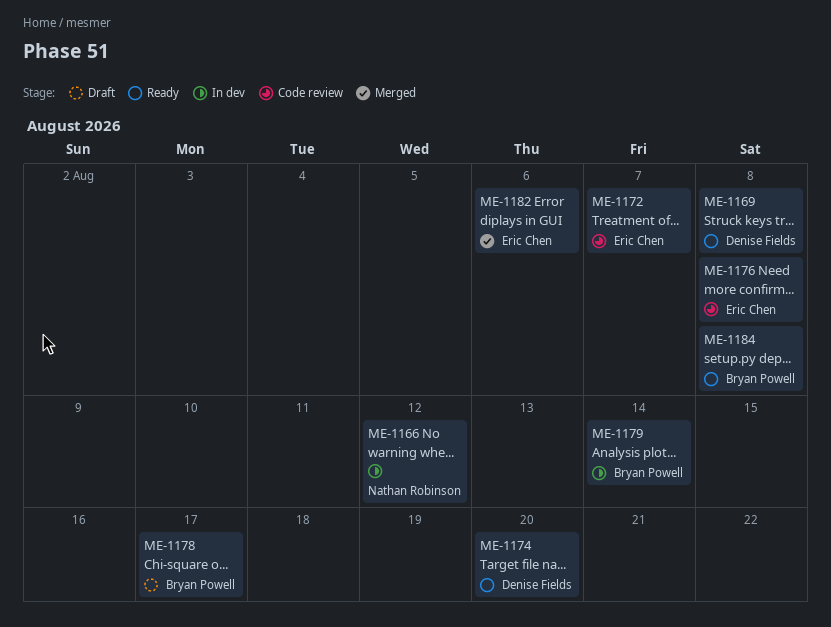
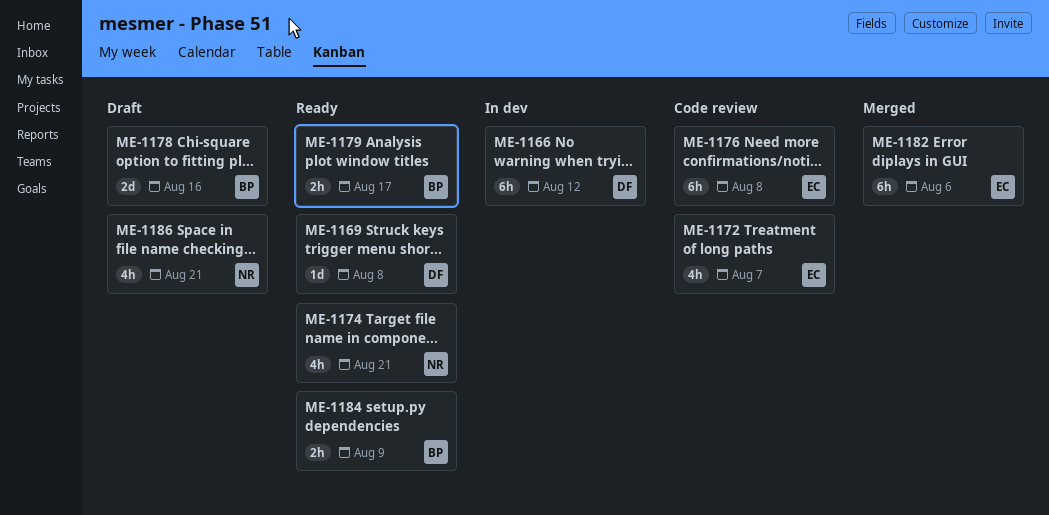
ME-1166, owner: Nathan Robinson -> Denise Fields
ME-1174, owner: Denise Fields -> Nathan Robinson
ME-1174, due: Aug 20 -> Aug 21
ME-1178, due: Aug 17 -> Aug 16
ME-1179, status: In dev -> Ready
ME-1179, due: Aug 14 -> Aug 17
ME-1184, due: Aug 8 -> Aug 9
ME-1186: none -> present

